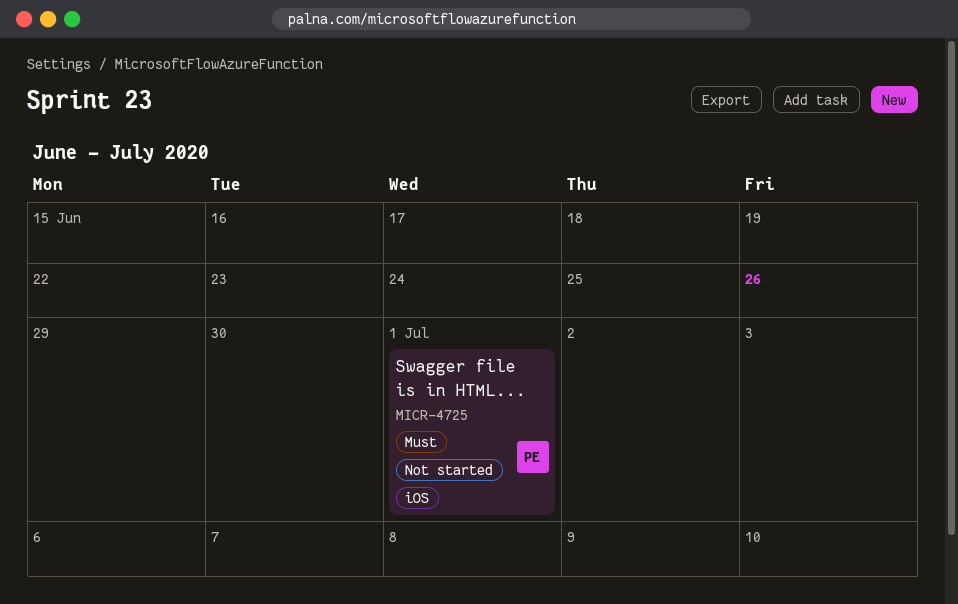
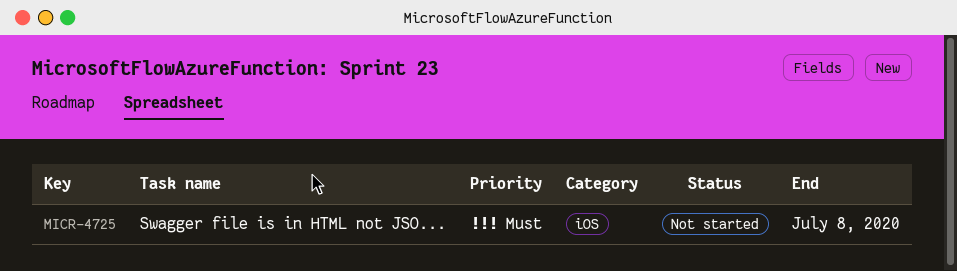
MICR-4725, due: Jul 1 -> Jul 8

